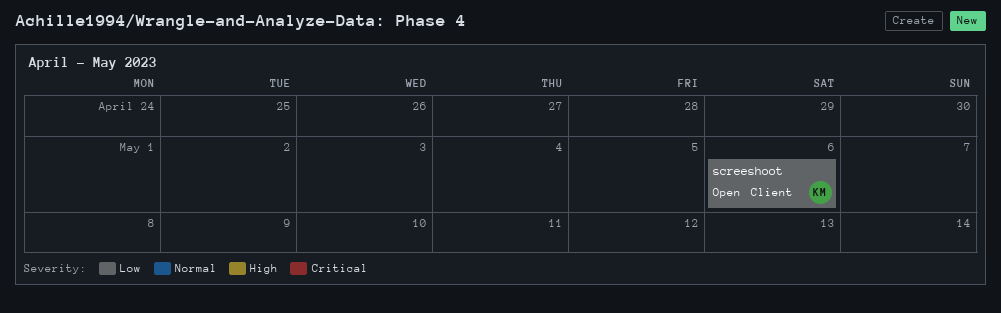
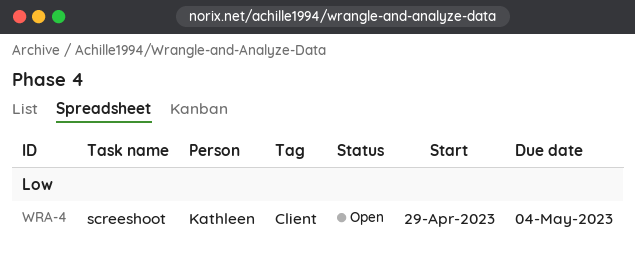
screeshoot, due: May 6 -> May 4

